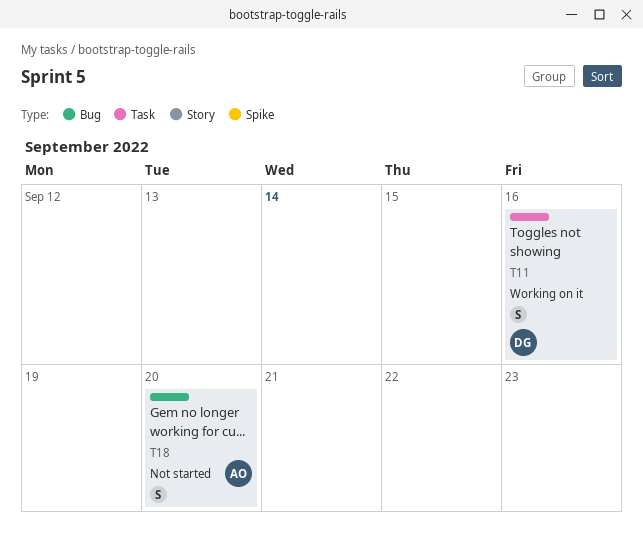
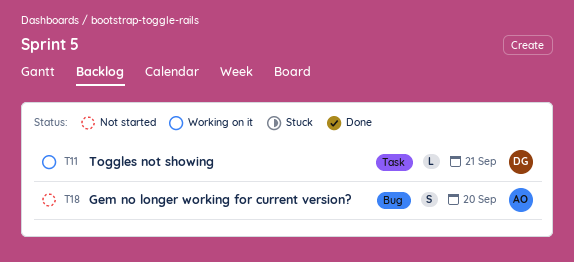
T11, estimate: S -> L
T11, due: Sep 16 -> Sep 21

